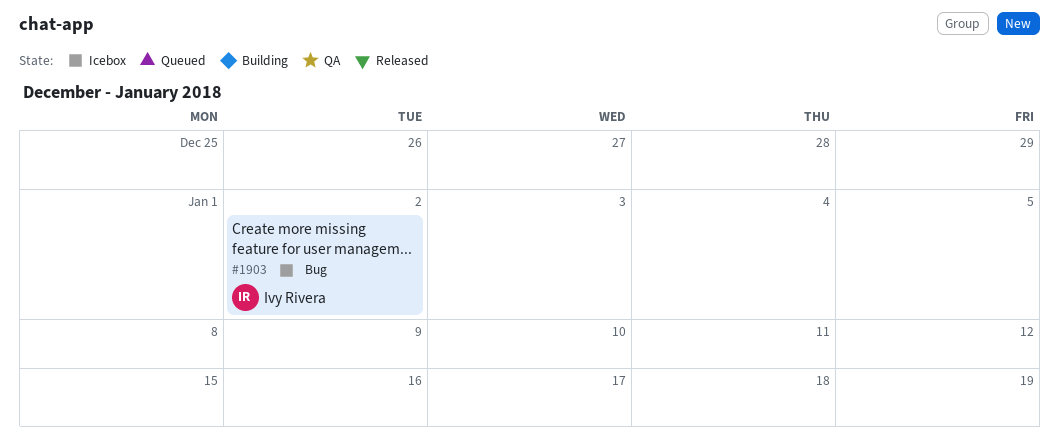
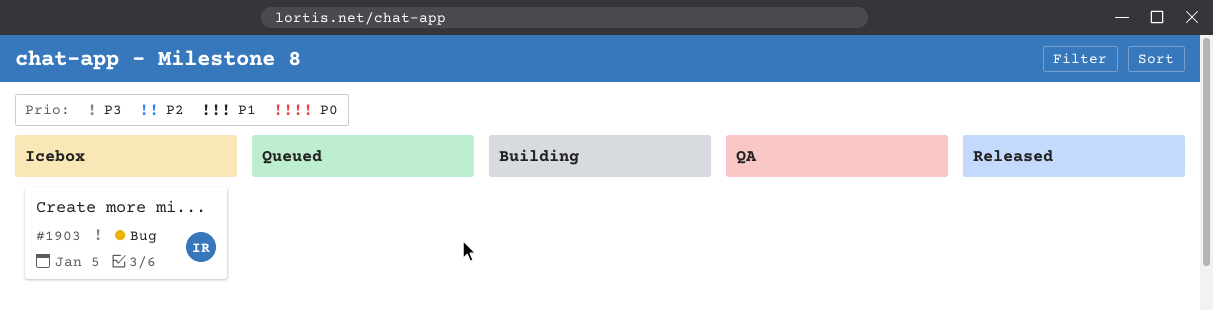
#1903, due: Jan 2 -> Jan 5

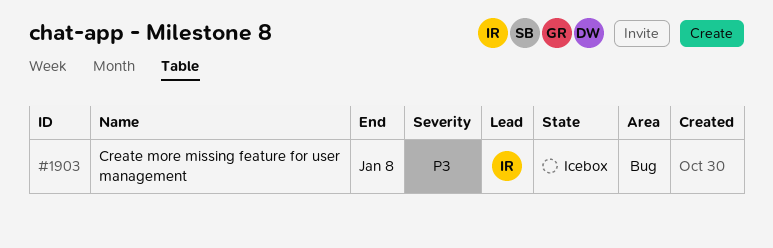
#1903, due: Jan 5 -> Jan 8

